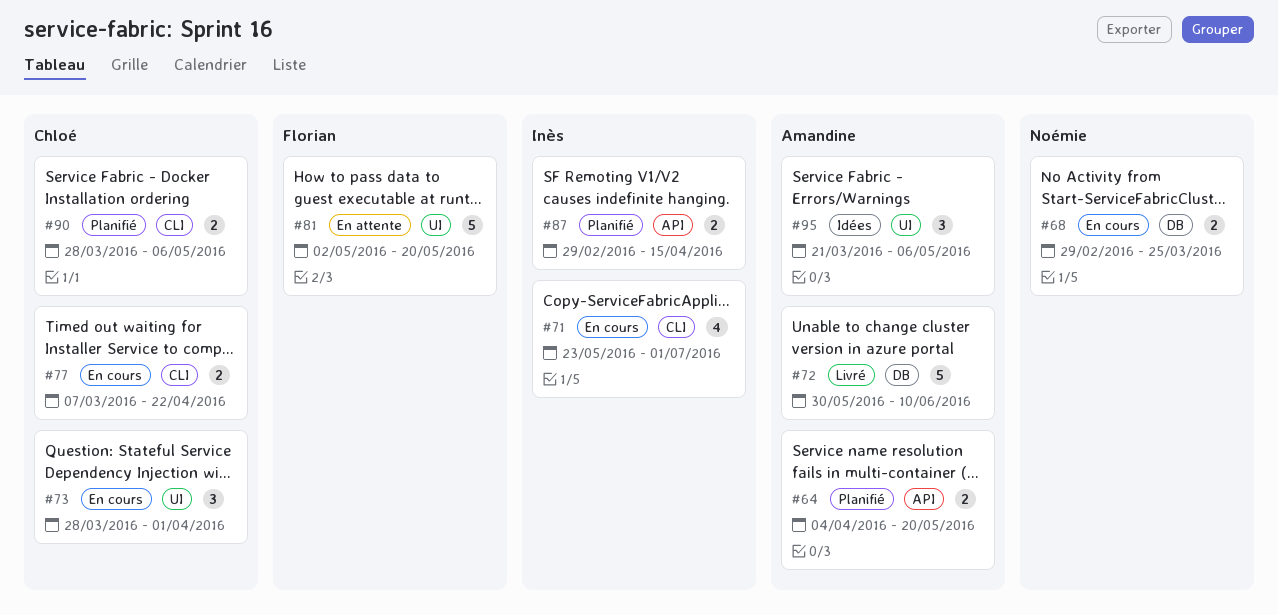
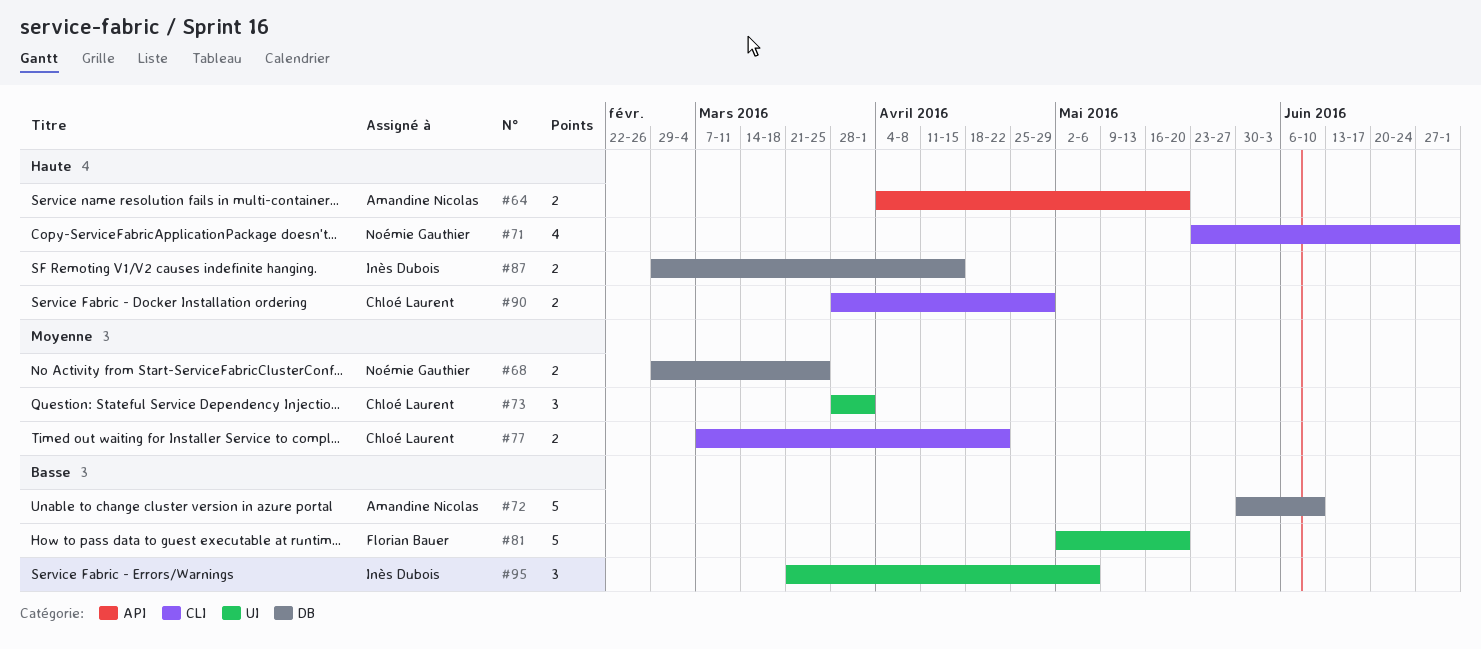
#71, owner: Inès Dubois -> Noémie Gauthier
#87, label: API -> DB
#90, due: May 6 -> Apr 29
#95, owner: Amandine Nicolas -> Inès Dubois

